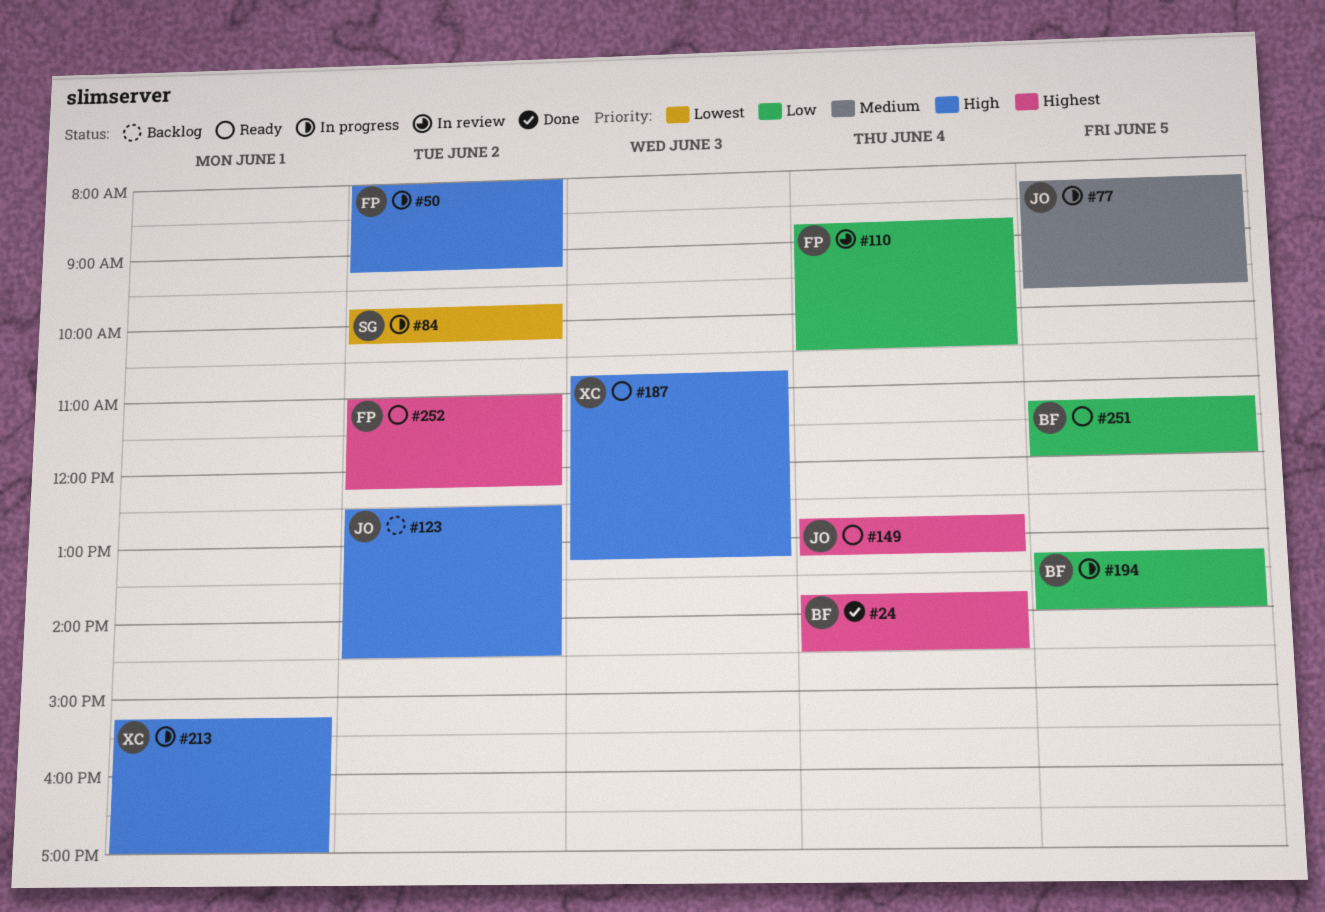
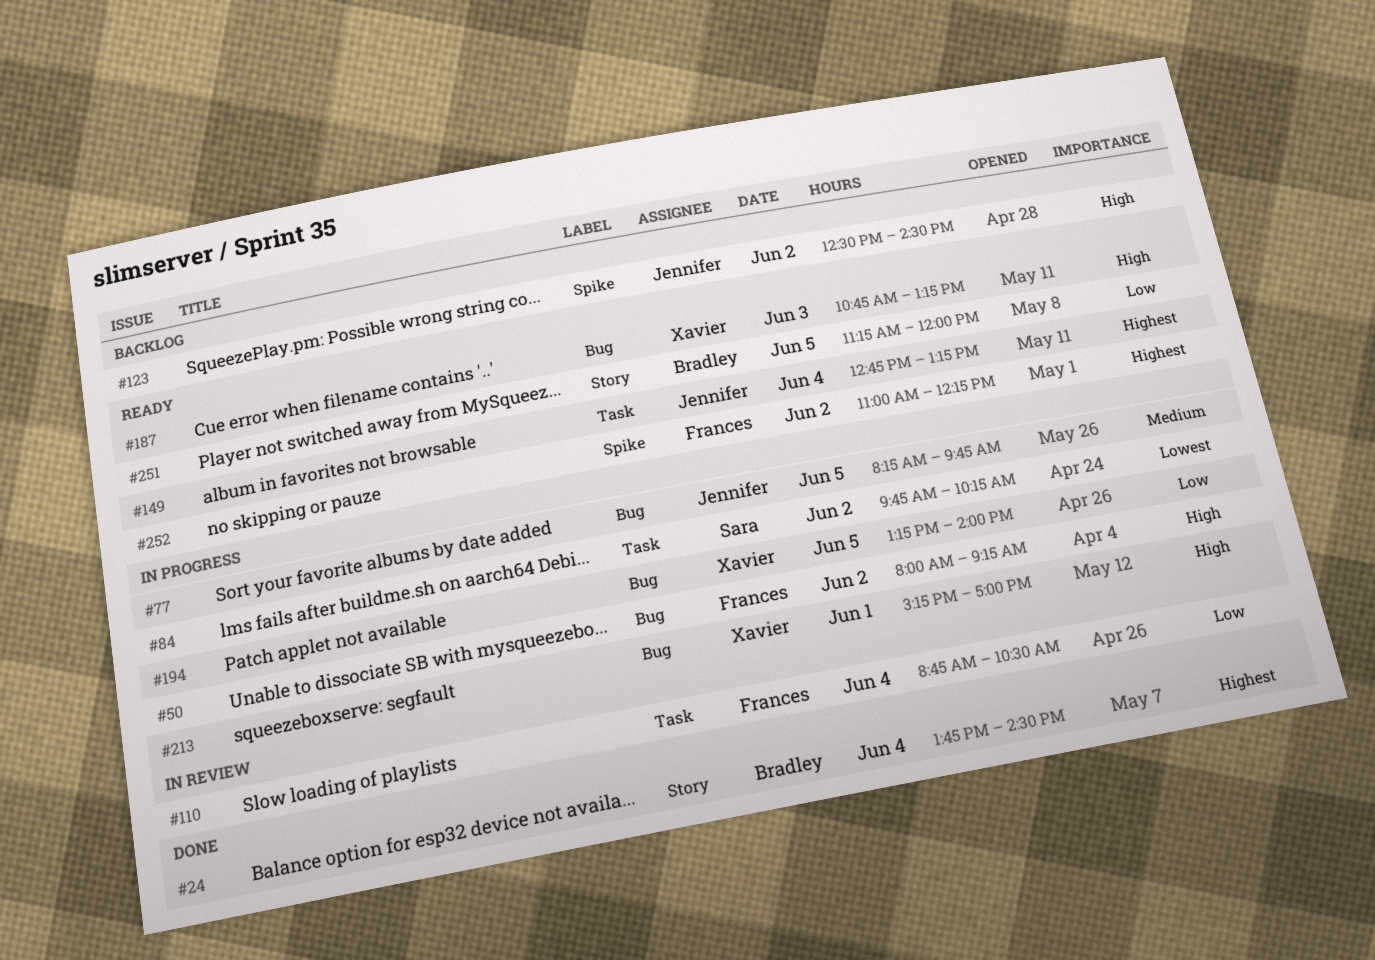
#194, owner: Bradley -> Xavier

